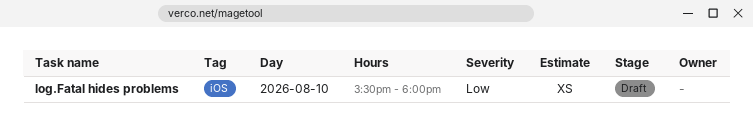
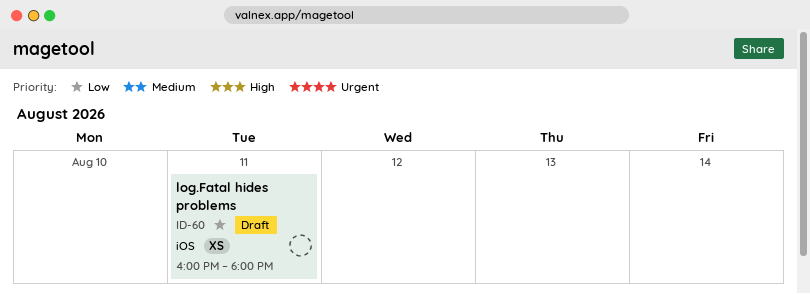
log.Fatal hides problems, day: Aug 10 -> Aug 11
log.Fatal hides problems, begins: 15:30 -> 16:00

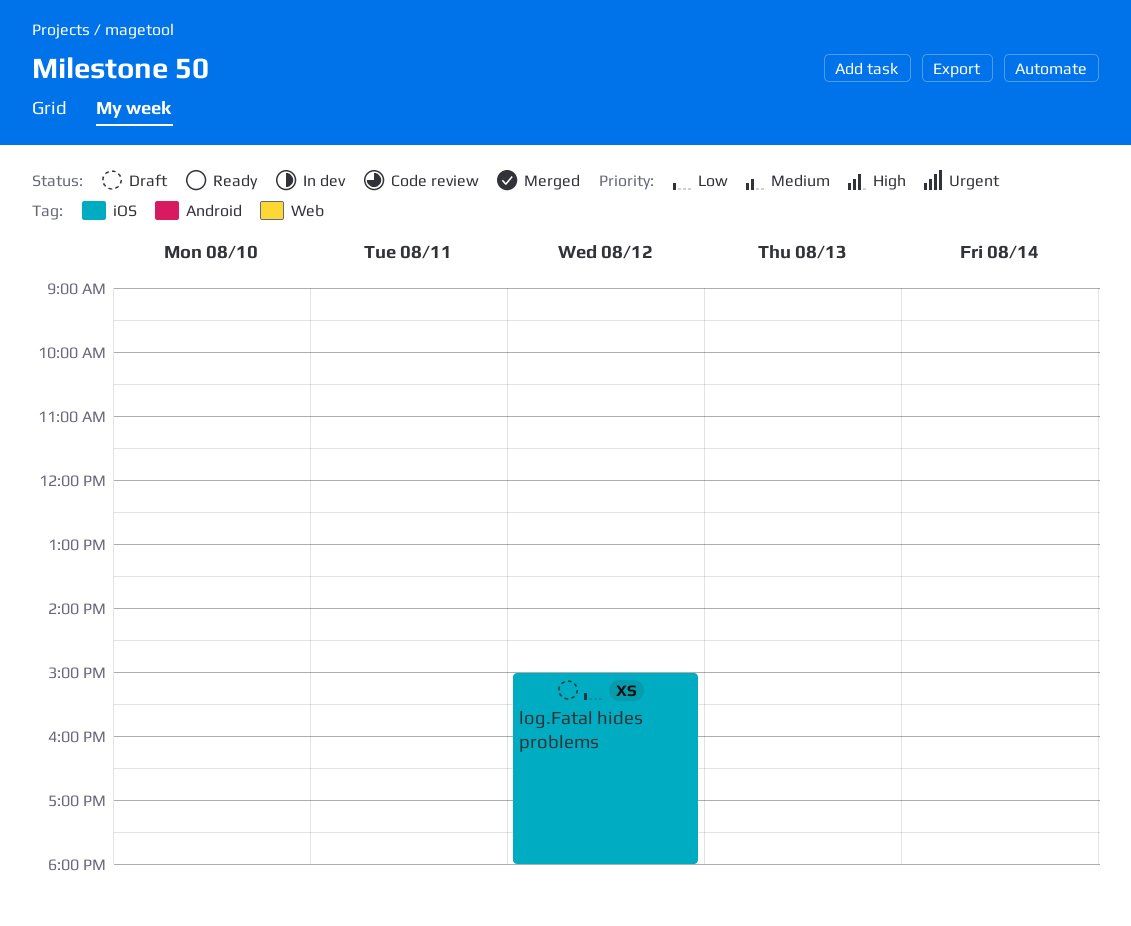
log.Fatal hides problems, day: Aug 11 -> Aug 12
log.Fatal hides problems, begins: 16:00 -> 15:00

